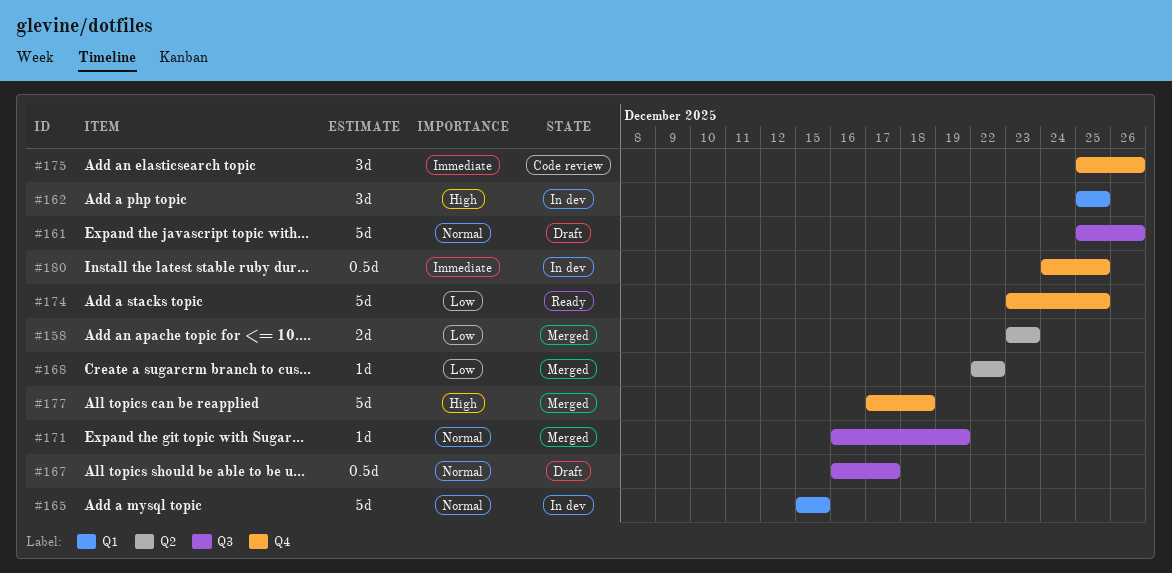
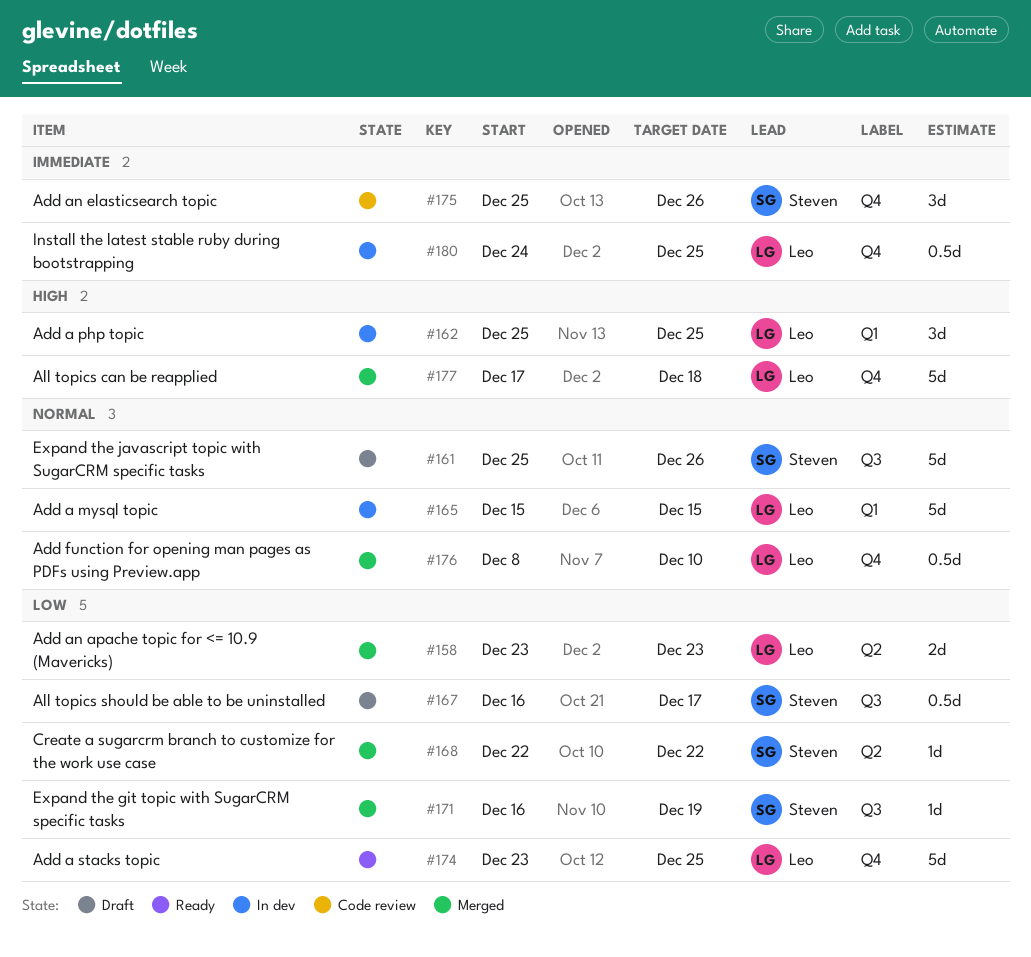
#167, priority: Normal -> Low
#171, priority: Normal -> Low
#176: none -> present

